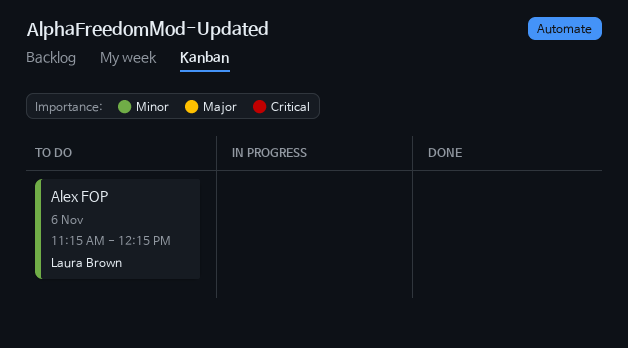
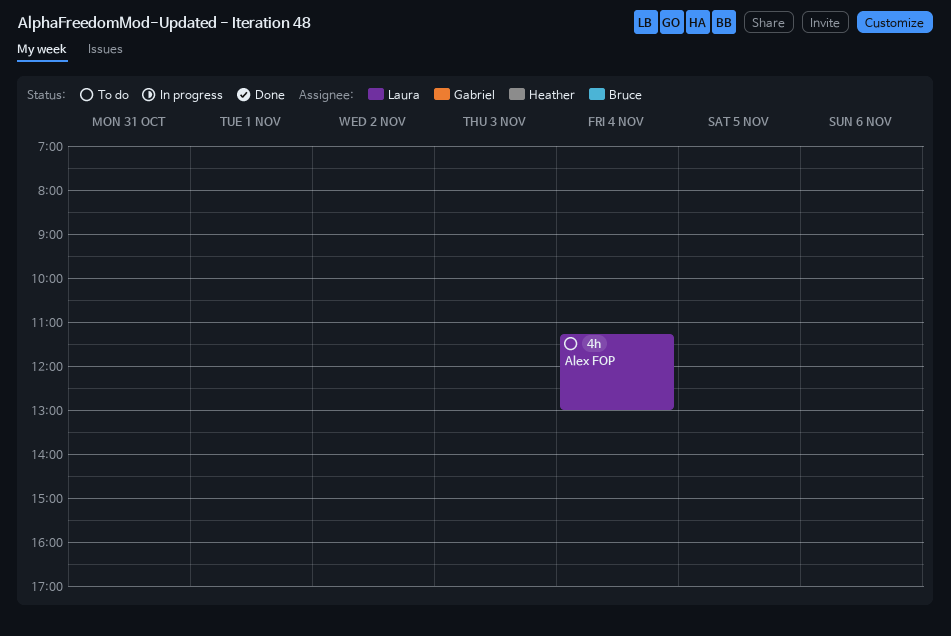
Alex FOP, day: Nov 6 -> Nov 4
Alex FOP, ends: 12:15 -> 13:00

